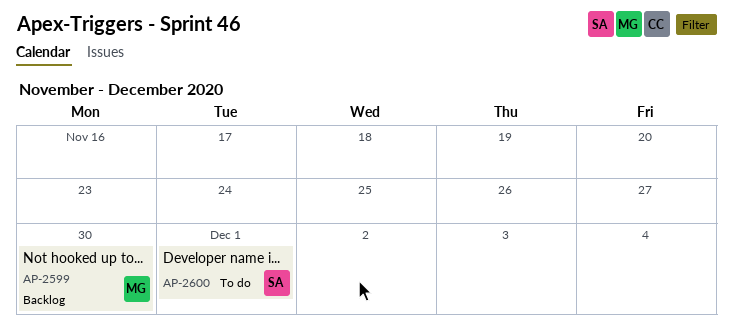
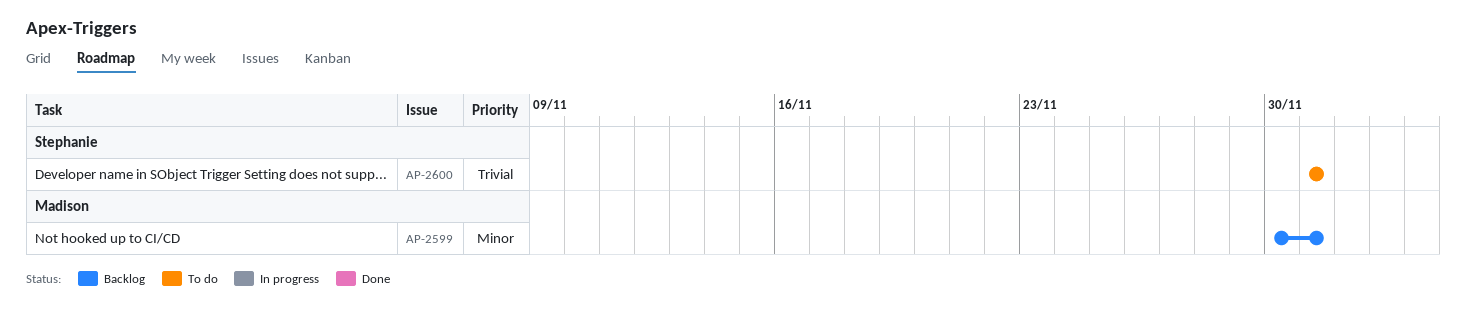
AP-2599, due: Nov 30 -> Dec 1

